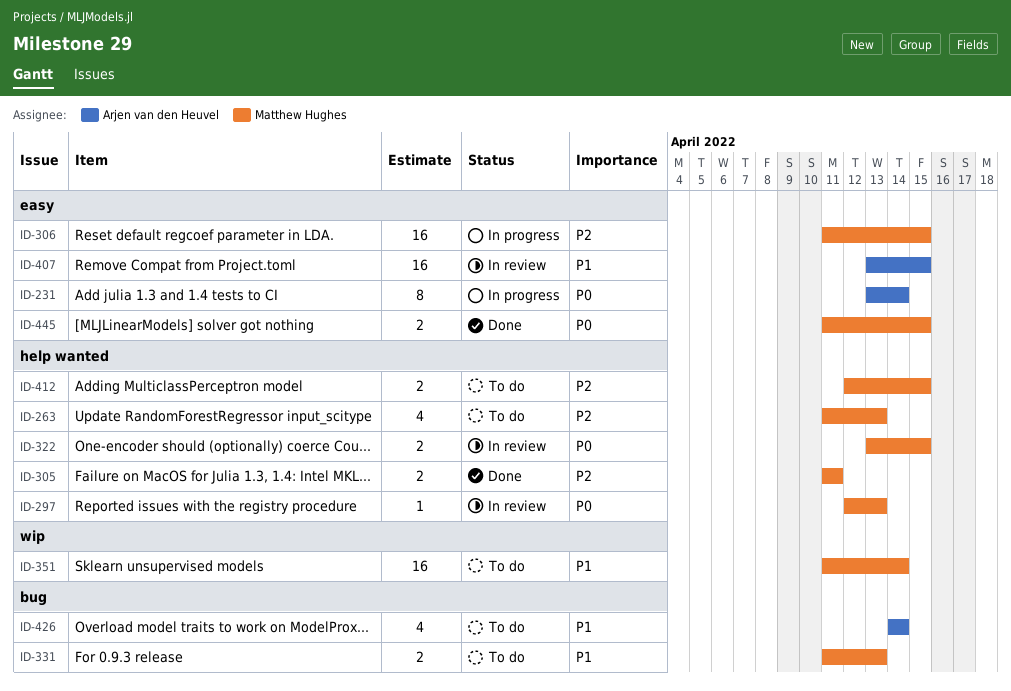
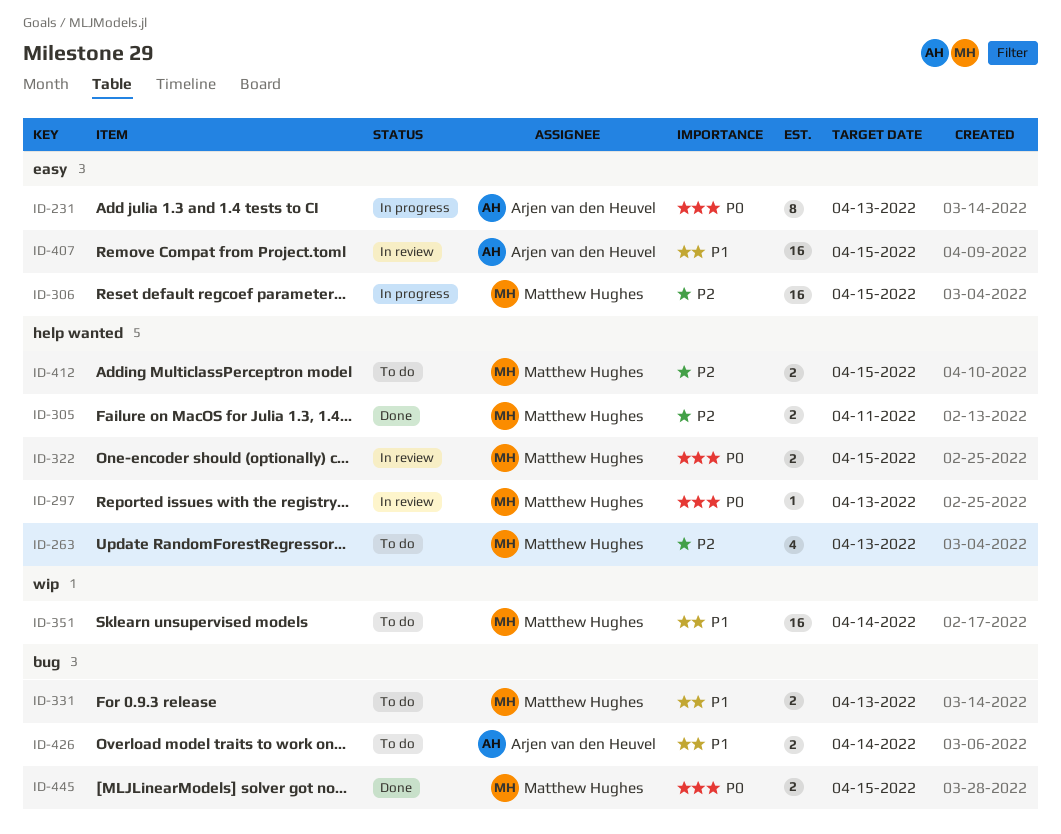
ID-231, due: Apr 14 -> Apr 13
ID-426, estimate: 4 -> 2
ID-445, label: easy -> bug

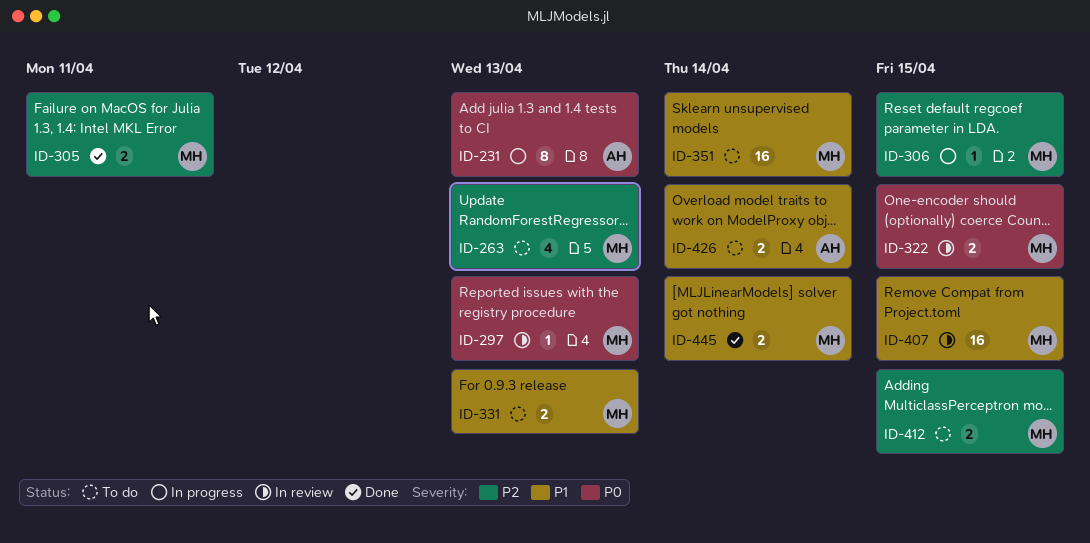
ID-306, estimate: 16 -> 1
ID-407, owner: Arjen van den Heuvel -> Matthew Hughes
ID-445, priority: P0 -> P1
ID-445, due: Apr 15 -> Apr 14

